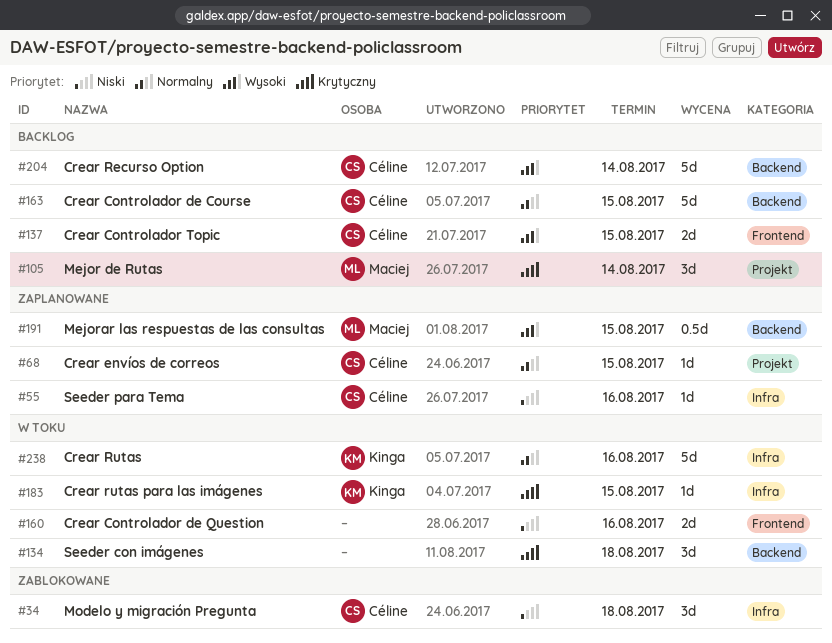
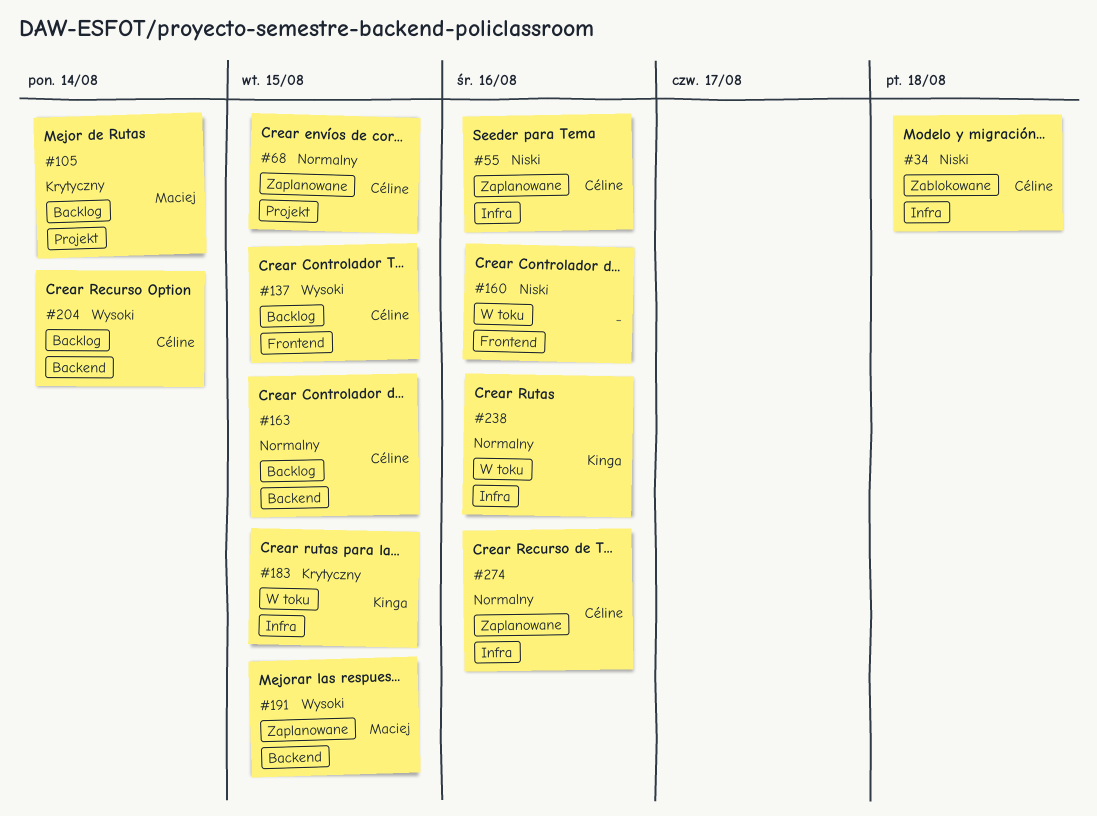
#134: present -> none
#274: none -> present

